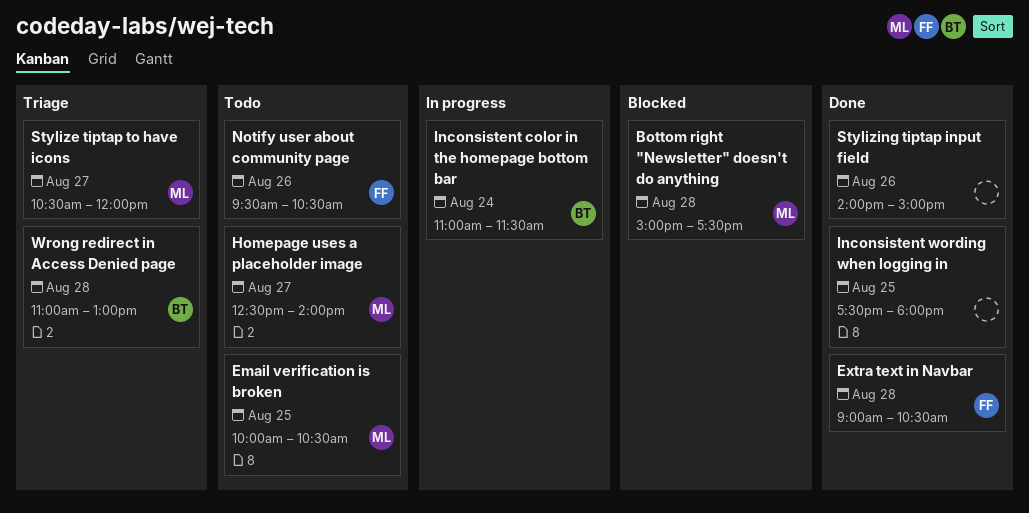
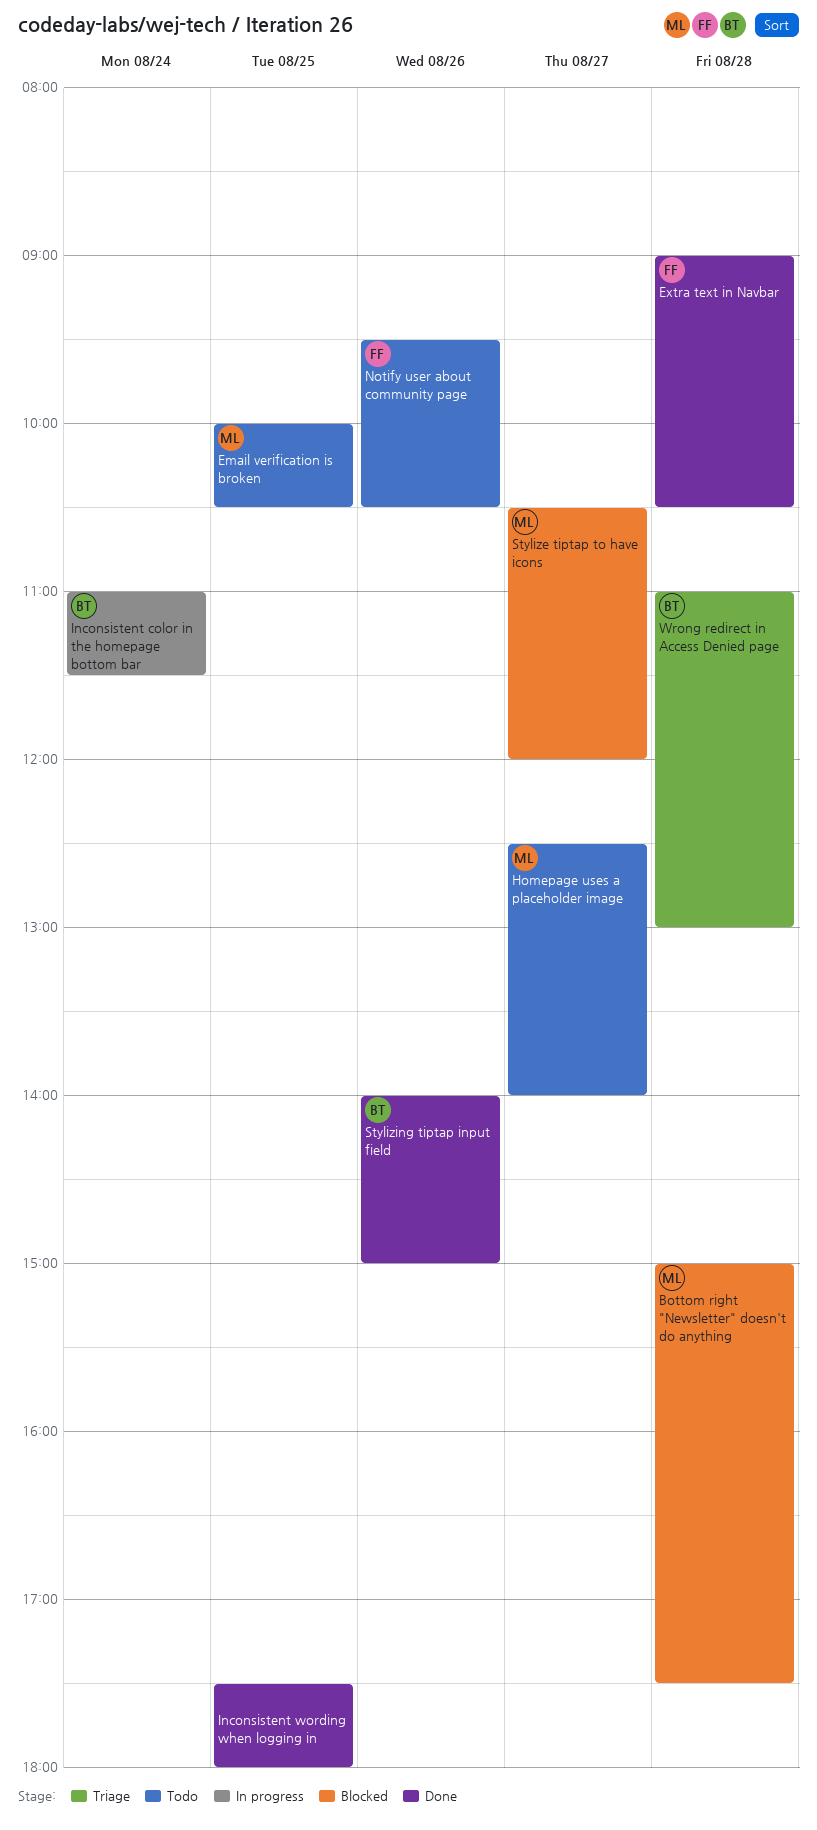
Stylize tiptap to have icons, status: Triage -> Blocked
Stylizing tiptap input field, owner: none -> BT

